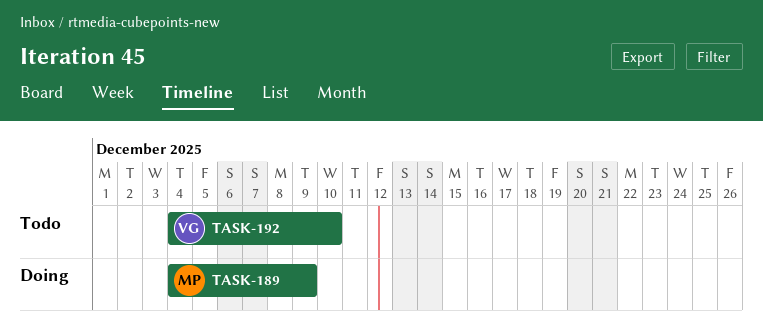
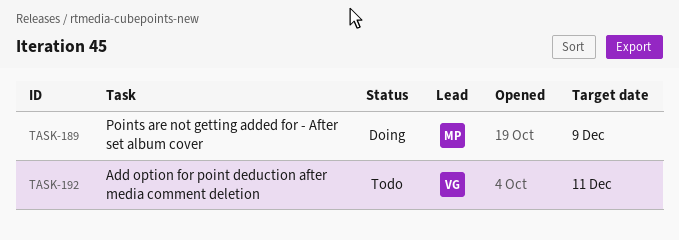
TASK-192, due: Dec 10 -> Dec 11

